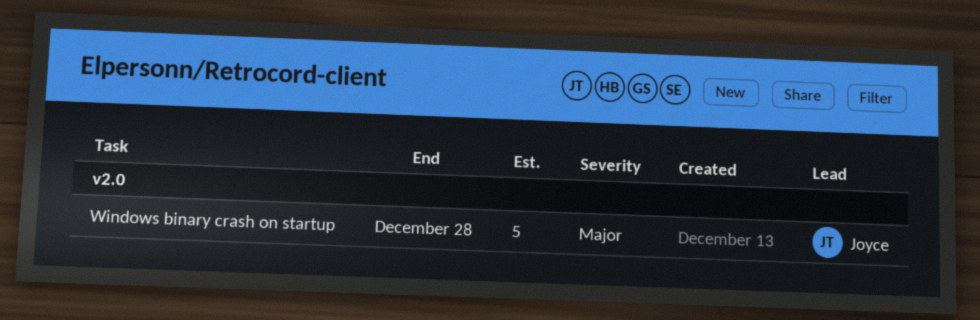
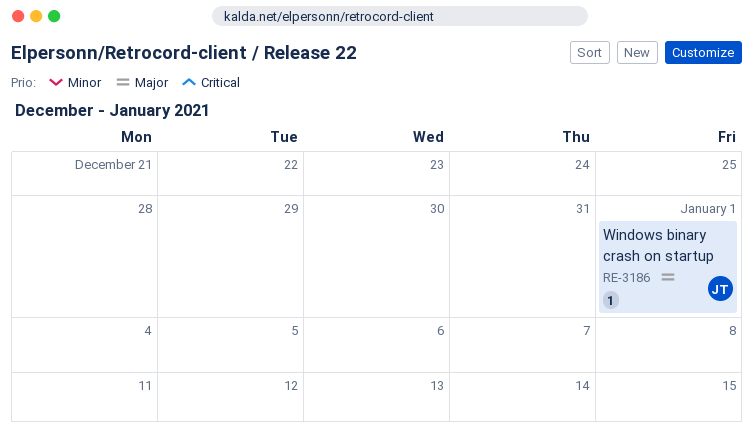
Windows binary crash on startup, estimate: 5 -> 1
Windows binary crash on startup, due: Dec 28 -> Jan 1

